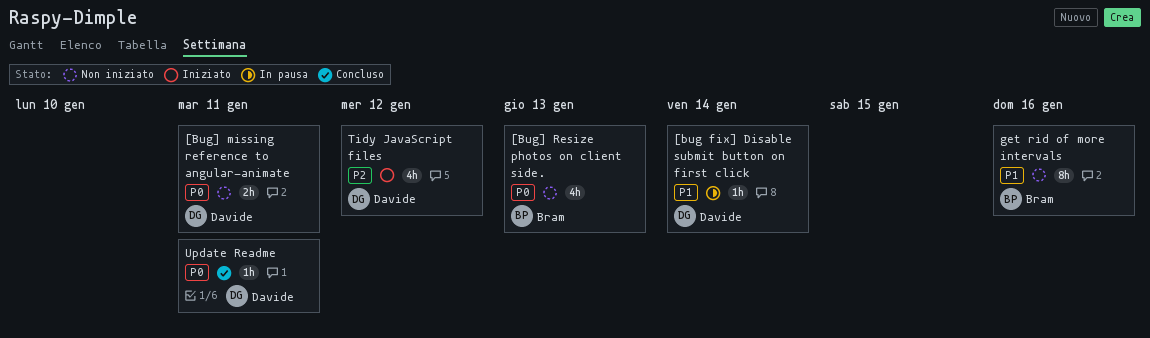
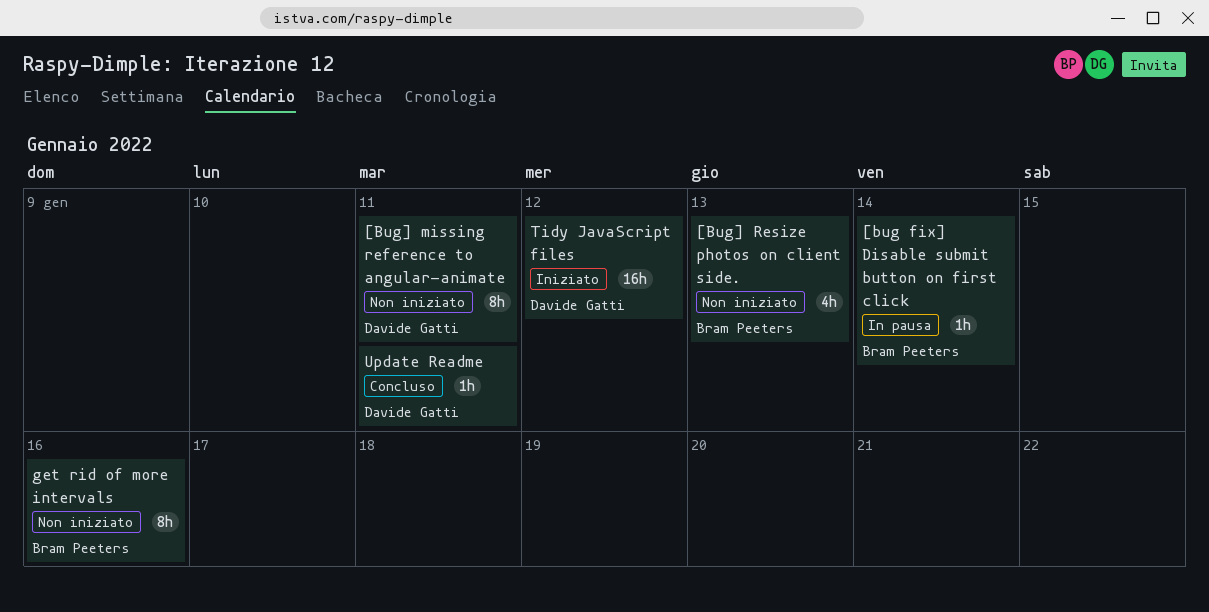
[bug fix] Disable submit button on first click, owner: Davide Gatti -> Bram Peeters
[Bug] missing reference to angular-animate, estimate: 2h -> 8h
Tidy JavaScript files, estimate: 4h -> 16h

